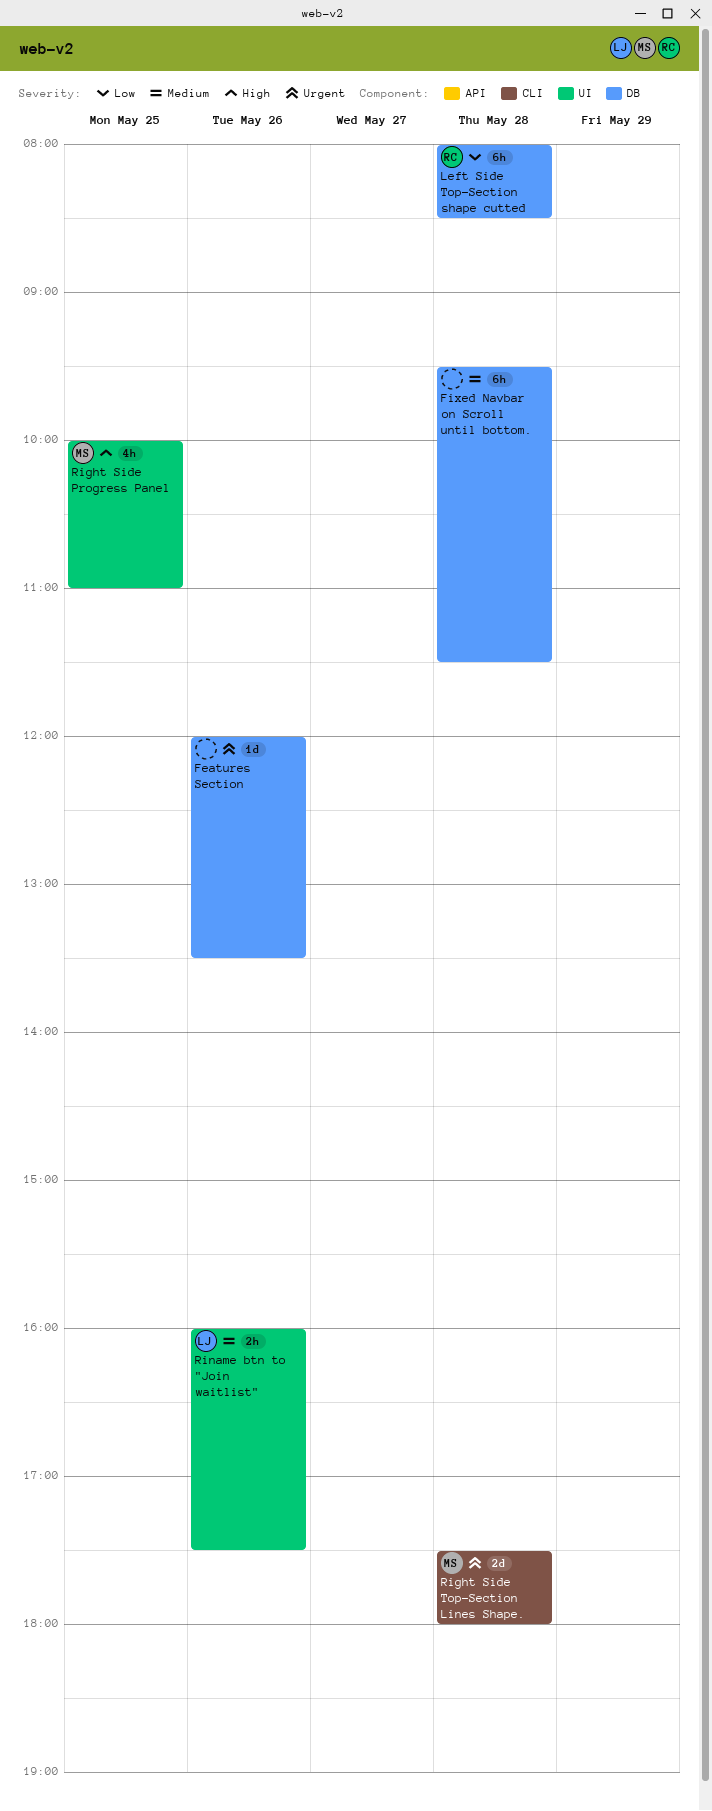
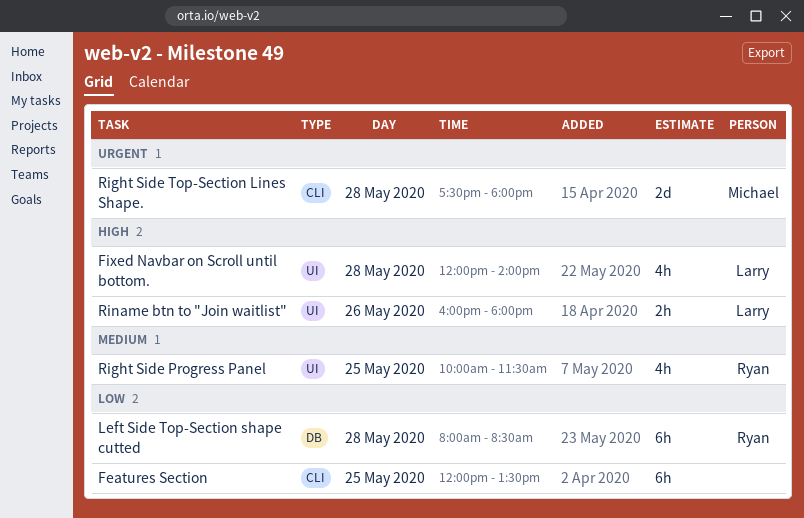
Features Section, priority: Urgent -> Low
Features Section, label: DB -> CLI
Features Section, estimate: 1d -> 6h
Features Section, day: May 26 -> May 25
Fixed Navbar on Scroll until bottom., owner: none -> Larry
Fixed Navbar on Scroll until bottom., priority: Medium -> High
Fixed Navbar on Scroll until bottom., label: DB -> UI
Fixed Navbar on Scroll until bottom., estimate: 6h -> 4h
Fixed Navbar on Scroll until bottom., begins: 09:30 -> 12:00
Fixed Navbar on Scroll until bottom., ends: 11:30 -> 14:00
Right Side Progress Panel, owner: Michael -> Ryan
Right Side Progress Panel, priority: High -> Medium
Right Side Progress Panel, ends: 11:00 -> 11:30
Riname btn to "Join waitlist", priority: Medium -> High
Riname btn to "Join waitlist", ends: 17:30 -> 18:00

